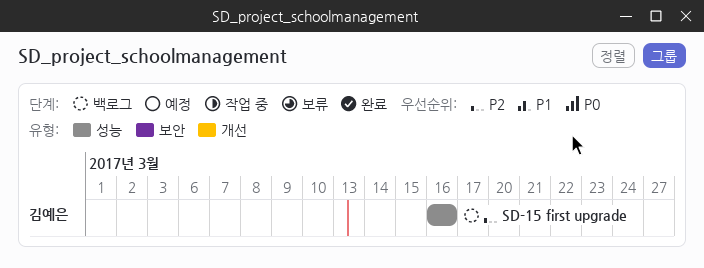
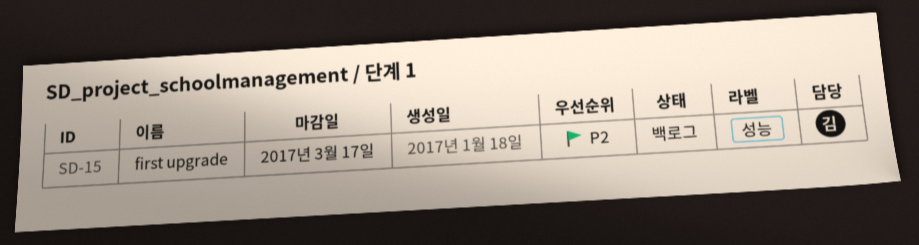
SD-15, due: Mar 16 -> Mar 17

